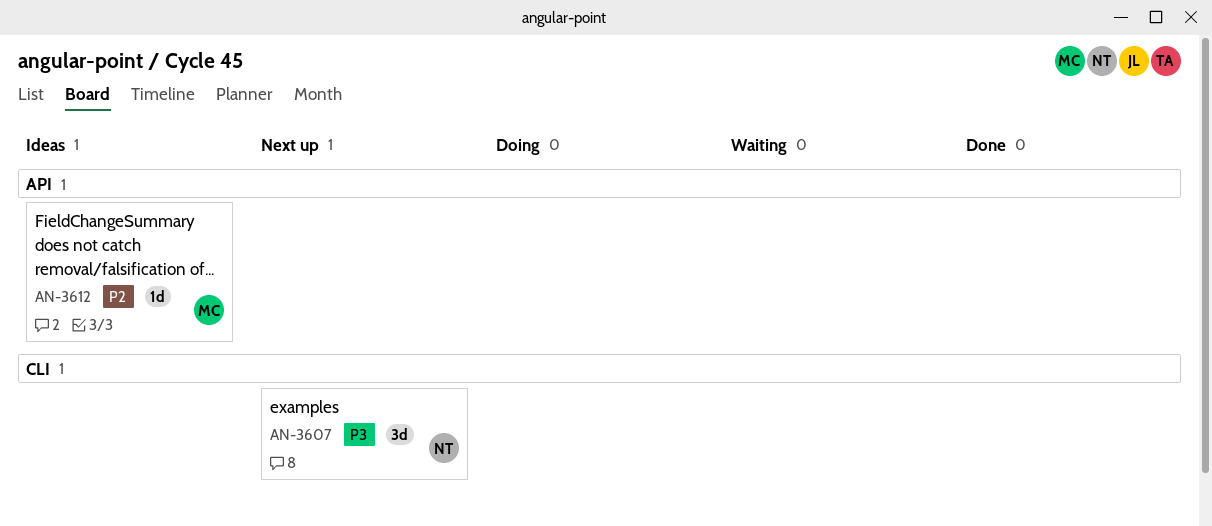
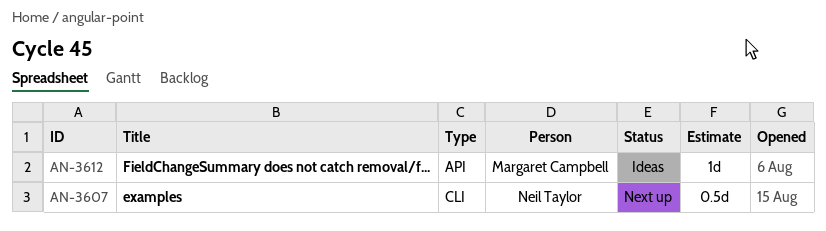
AN-3607, estimate: 3d -> 0.5d

